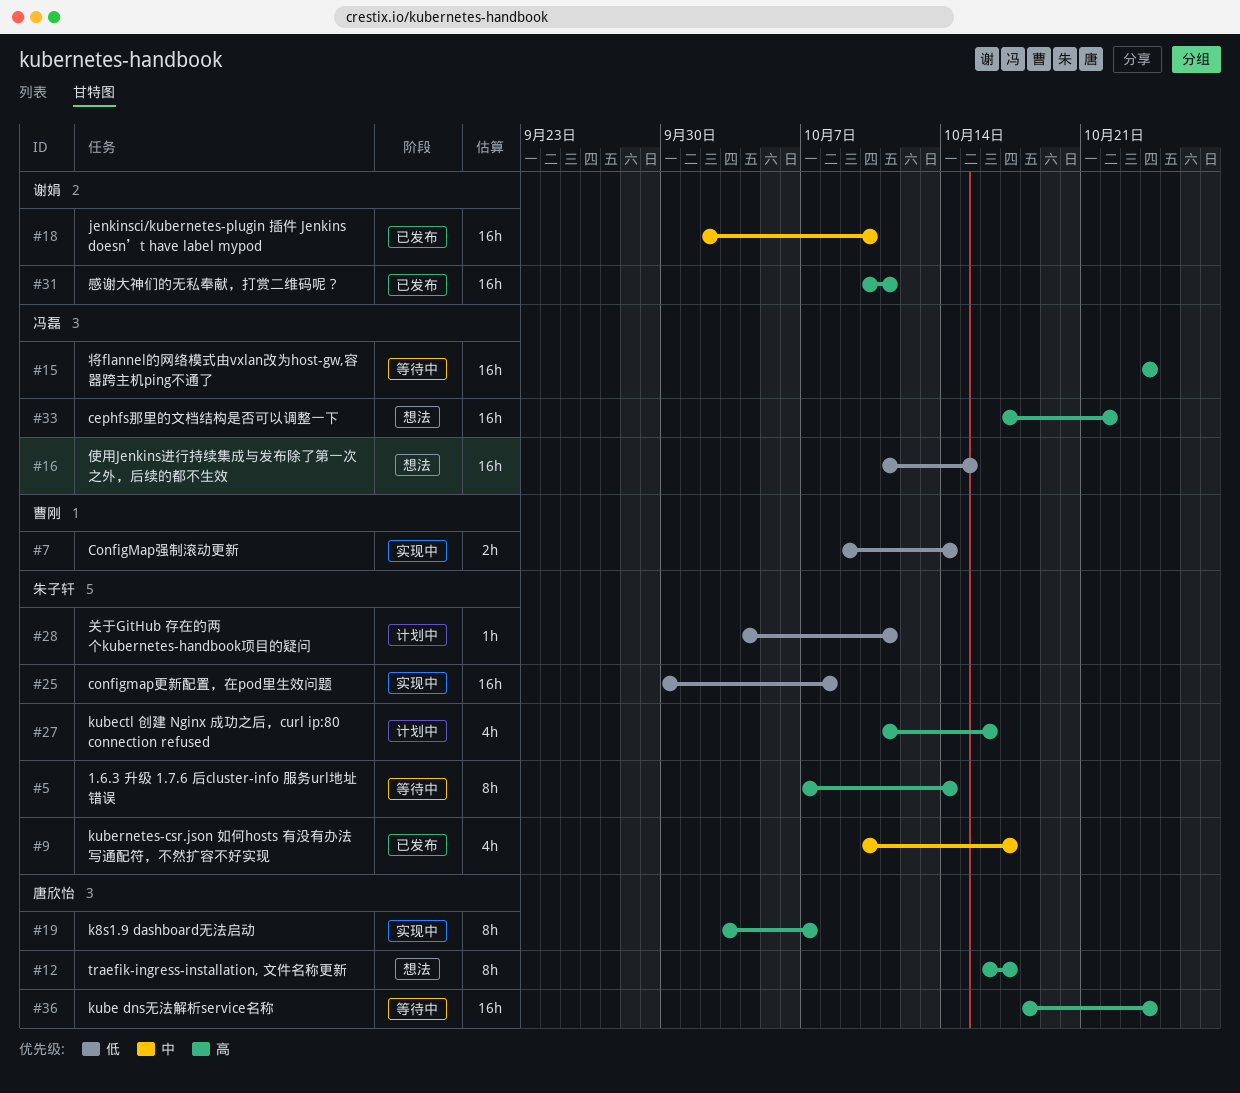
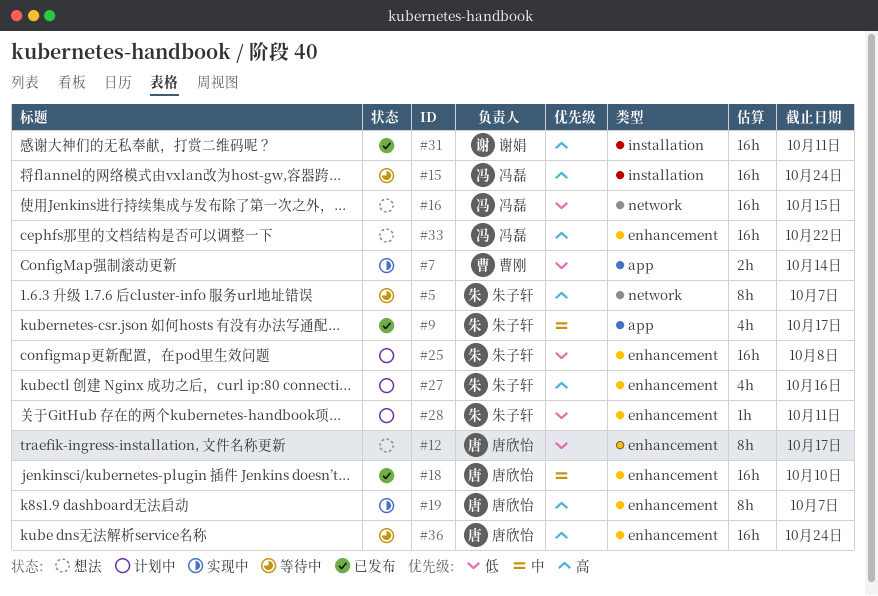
#5, due: Oct 14 -> Oct 7
#12, priority: 高 -> 低
#18, owner: 谢娟 -> 唐欣怡
#25, status: 实现中 -> 计划中

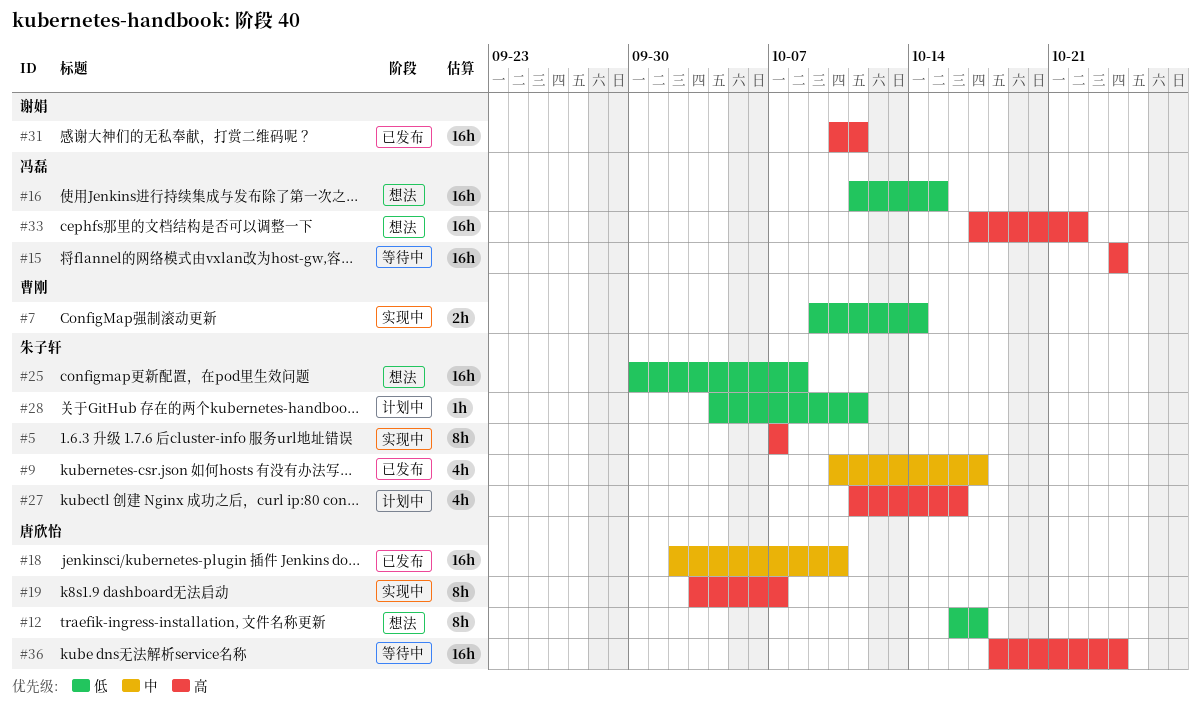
#5, status: 等待中 -> 实现中
#25, status: 计划中 -> 想法

